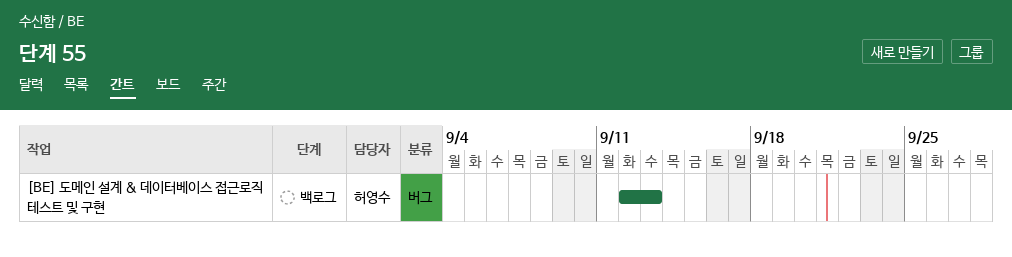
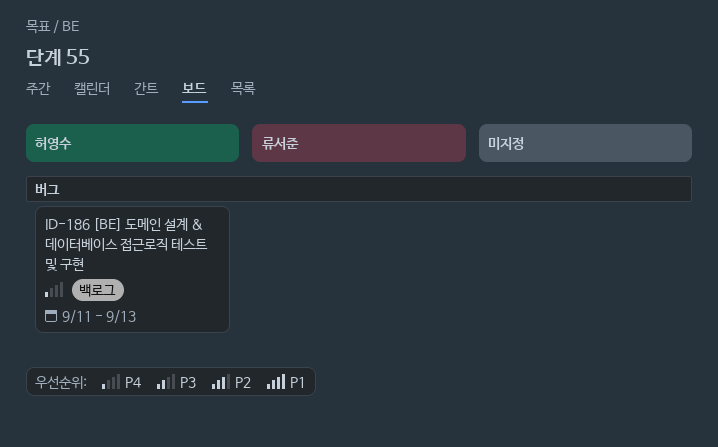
[BE] 도메인 설계 & 데이터베이스 접근로직 테스트 및 구현, start: Sep 12 -> Sep 11

